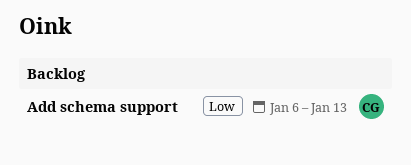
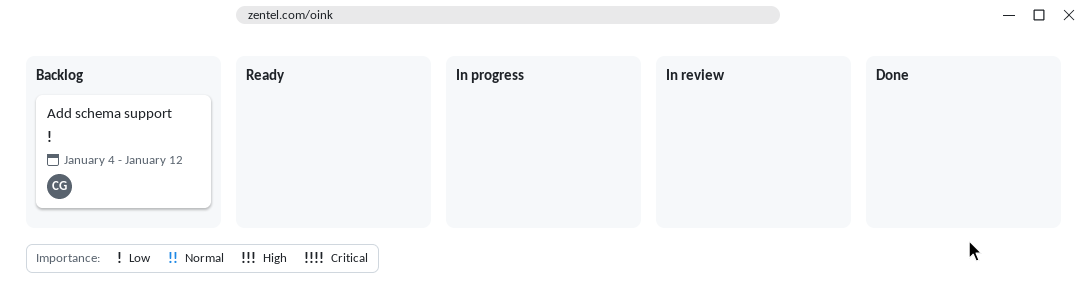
Add schema support, start: Jan 6 -> Jan 4
Add schema support, due: Jan 13 -> Jan 12

